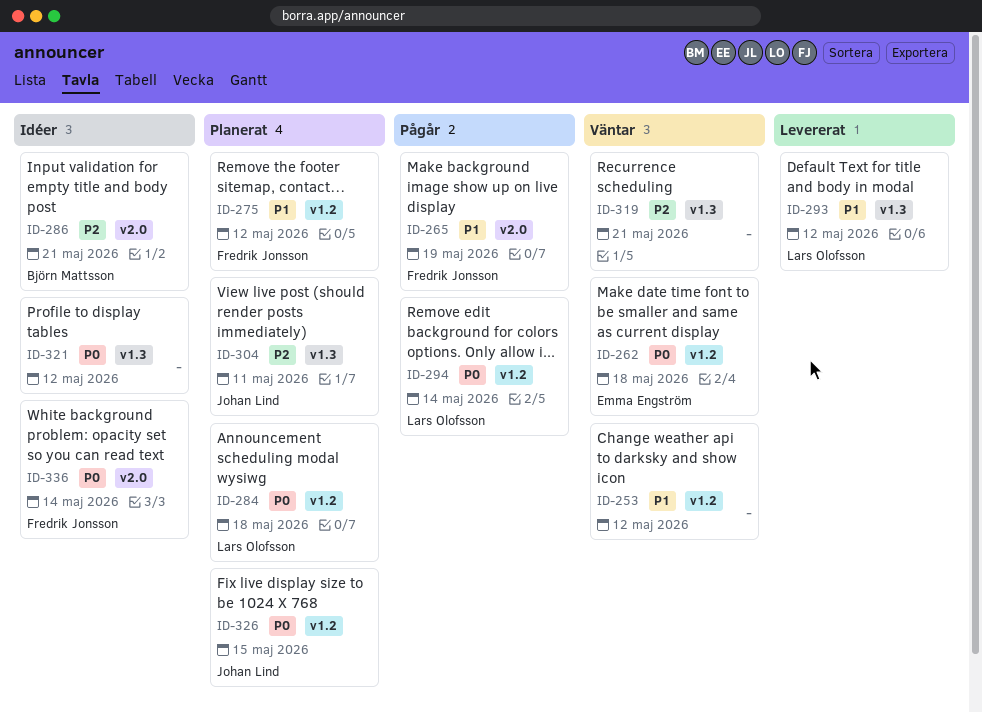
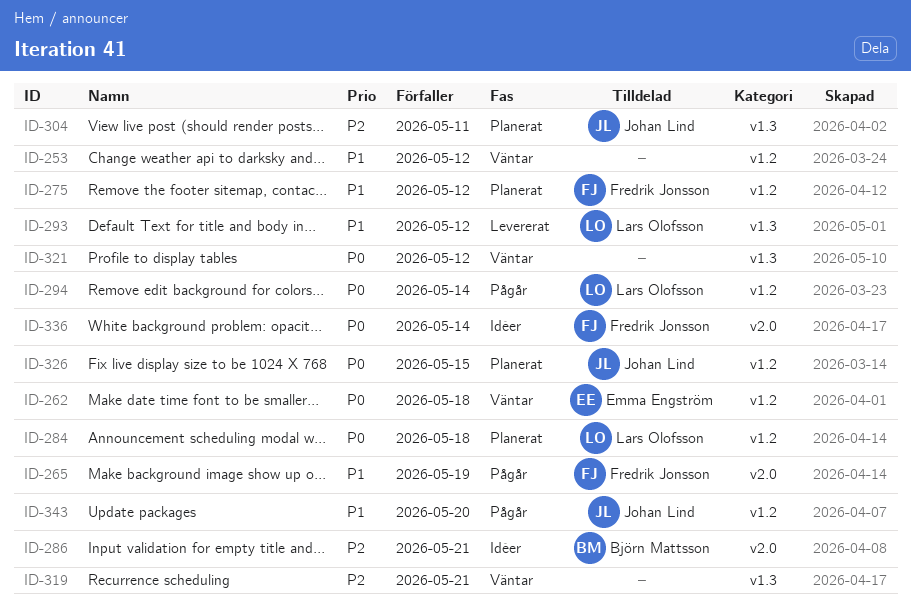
ID-321, status: Idéer -> Väntar
ID-343: none -> present

